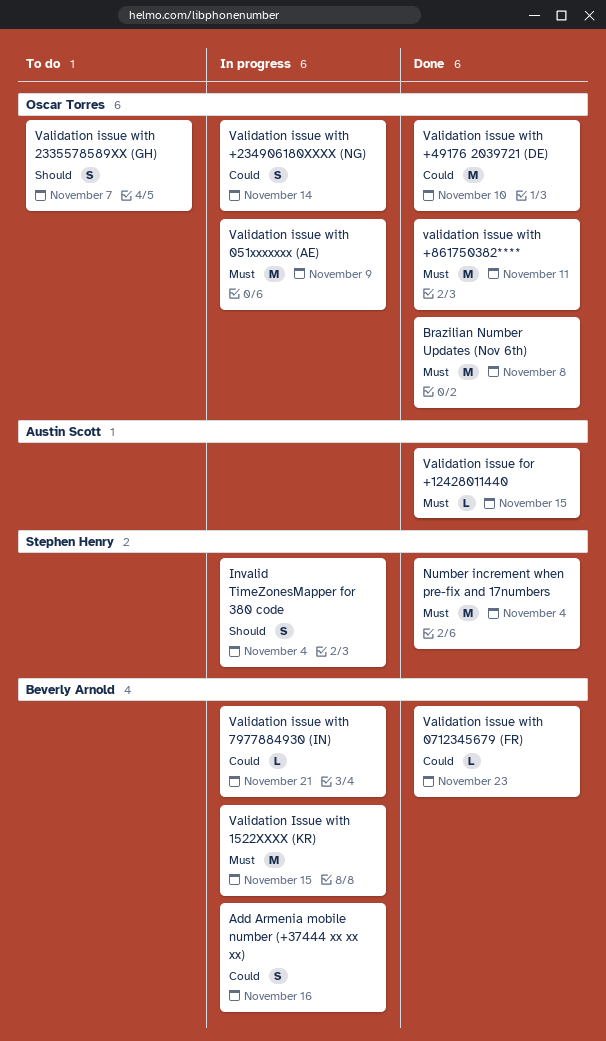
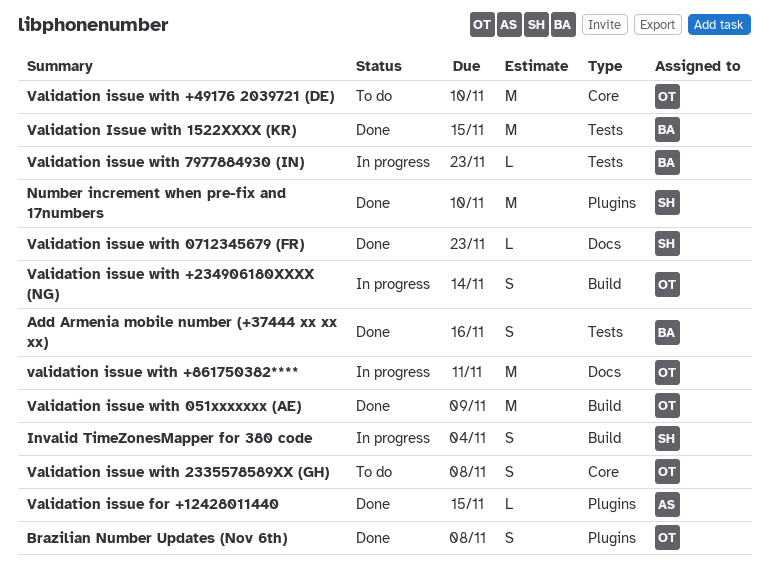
Add Armenia mobile number (+37444 xx xx xx), status: In progress -> Done
Brazilian Number Updates (Nov 6th), estimate: M -> S
Number increment when pre-fix and 17numbers, due: Nov 4 -> Nov 10
Validation issue with +49176 2039721 (DE), status: Done -> To do
validation issue with +861750382****, status: Done -> In progress
Validation issue with 051xxxxxxx (AE), status: In progress -> Done
Validation issue with 0712345679 (FR), owner: Beverly Arnold -> Stephen Henry
Validation Issue with 1522XXXX (KR), status: In progress -> Done
Validation issue with 2335578589XX (GH), due: Nov 7 -> Nov 8
Validation issue with 7977884930 (IN), due: Nov 21 -> Nov 23

